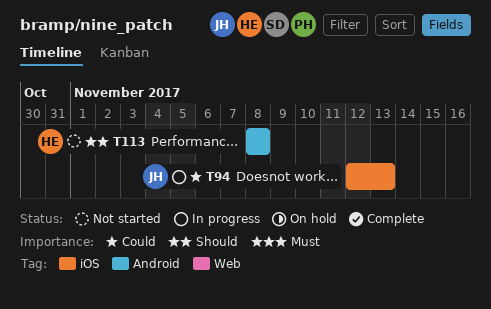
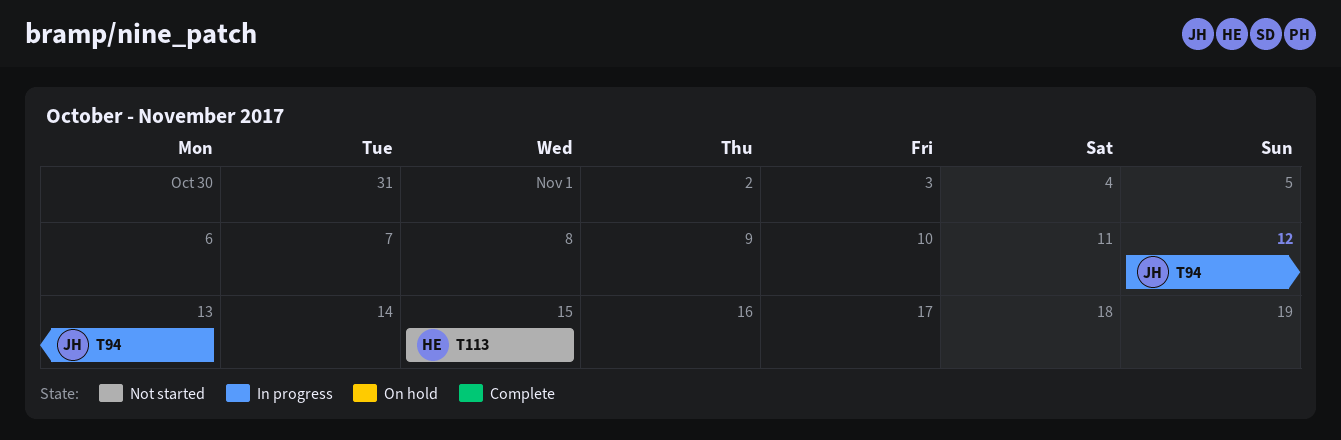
T113, start: Nov 8 -> Nov 15
T113, due: Nov 8 -> Nov 15

